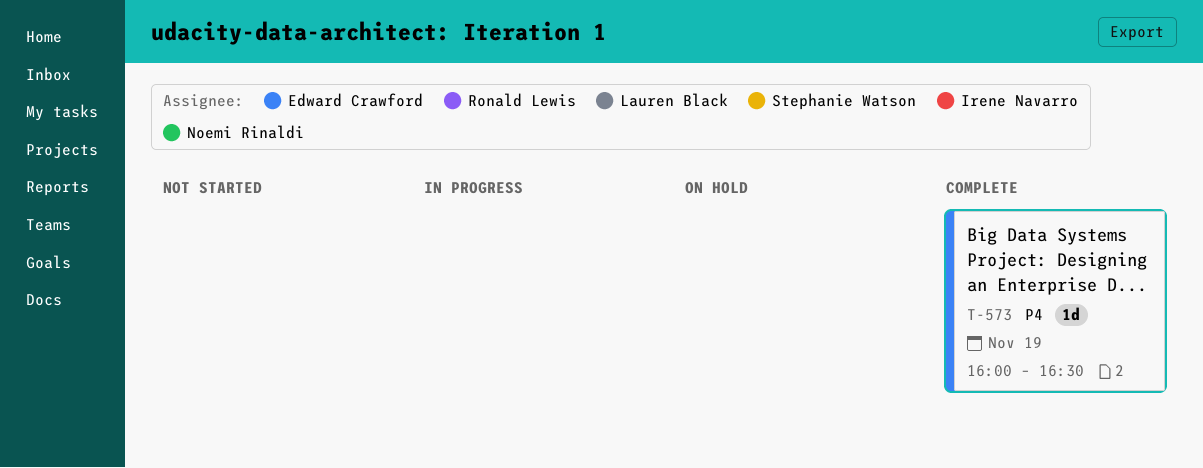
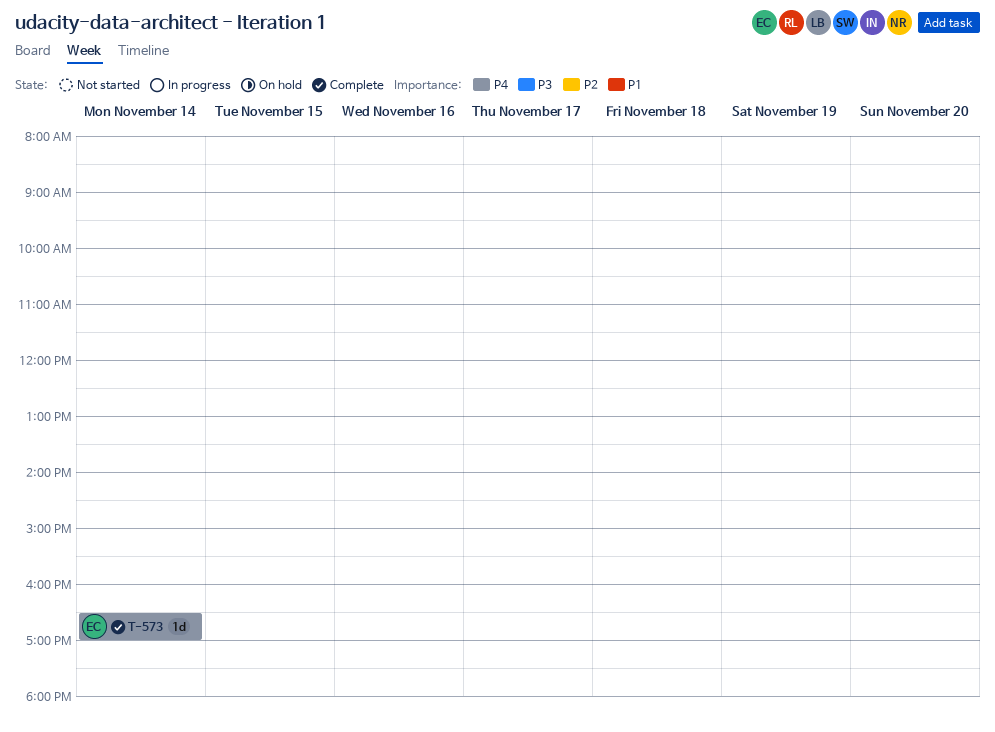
T-573, day: Nov 19 -> Nov 14
T-573, begins: 16:00 -> 16:30
T-573, ends: 16:30 -> 17:00

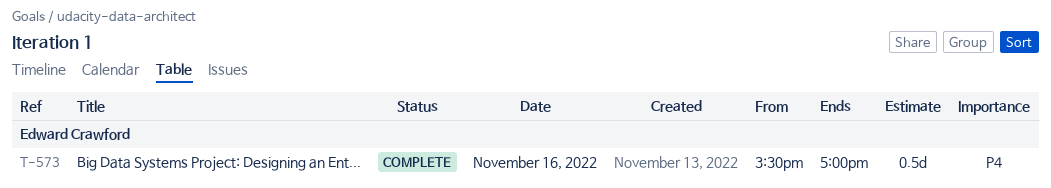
T-573, estimate: 1d -> 0.5d
T-573, day: Nov 14 -> Nov 16
T-573, begins: 16:30 -> 15:30

